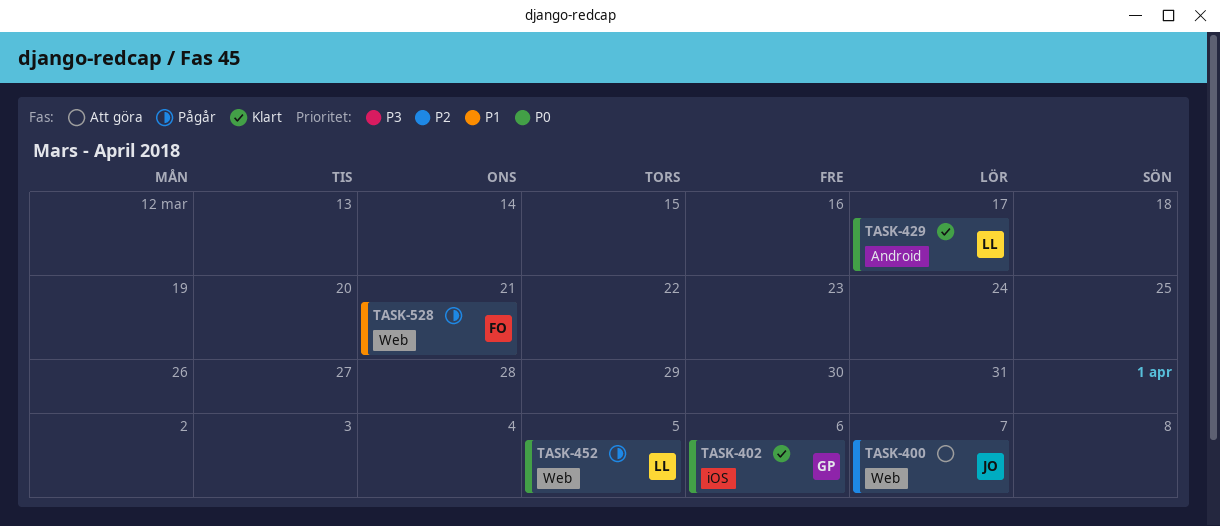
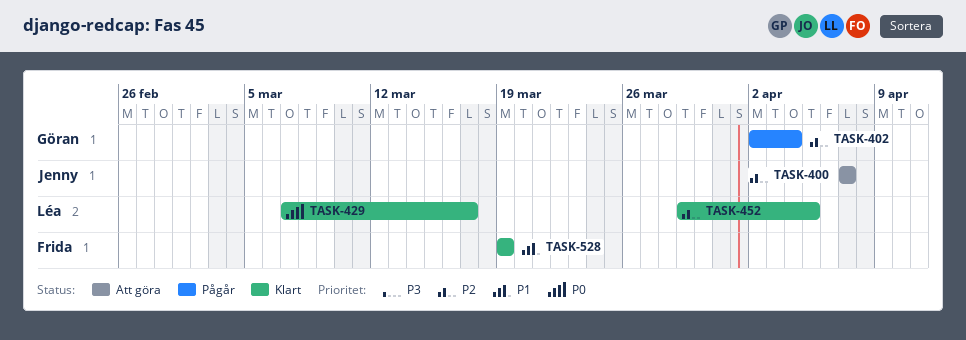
TASK-402, status: Klart -> Pågår
TASK-402, priority: P0 -> P2
TASK-402, due: Apr 6 -> Apr 4
TASK-452, status: Pågår -> Klart
TASK-452, priority: P0 -> P2
TASK-528, status: Pågår -> Klart
TASK-528, due: Mar 21 -> Mar 19

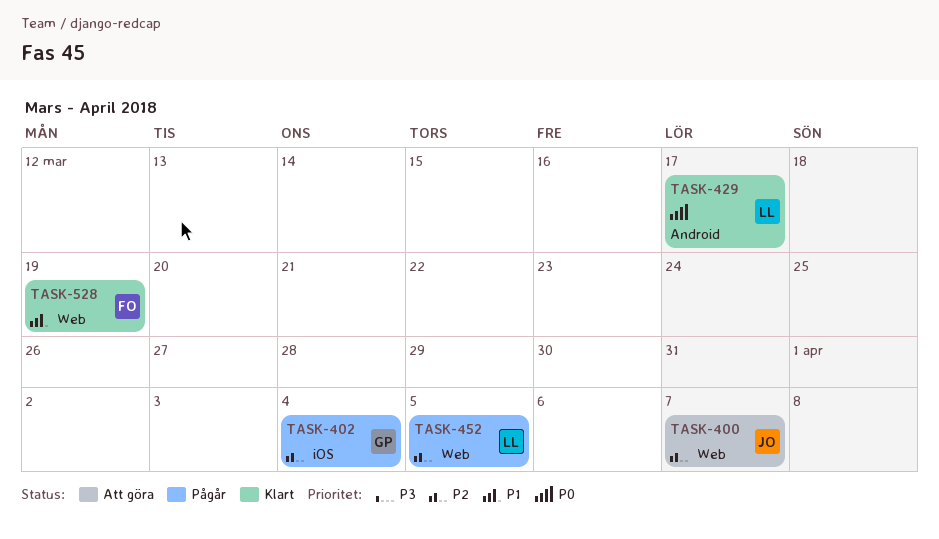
TASK-452, status: Klart -> Pågår

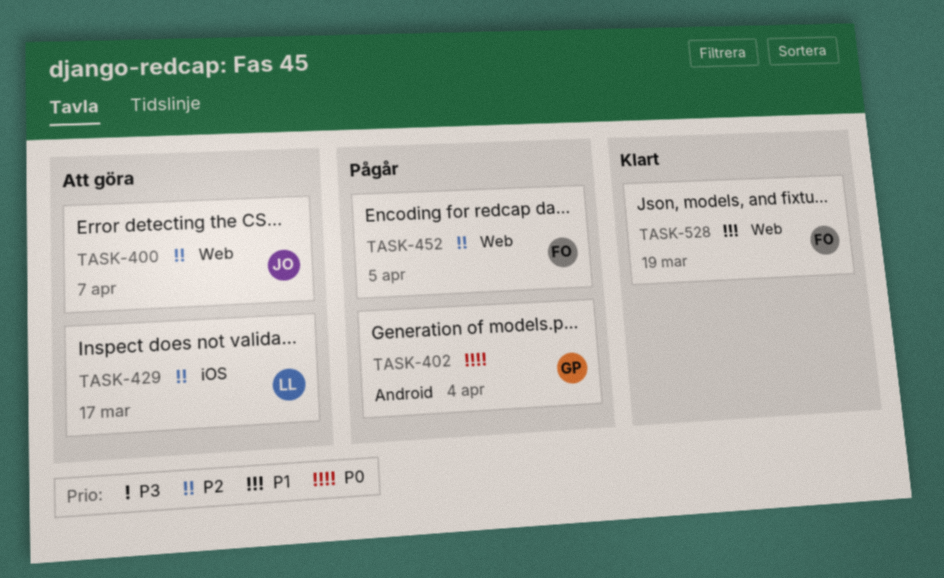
TASK-402, priority: P2 -> P0
TASK-402, label: iOS -> Android
TASK-429, status: Klart -> Att göra
TASK-429, priority: P0 -> P2
TASK-429, label: Android -> iOS
TASK-452, owner: LL -> FO

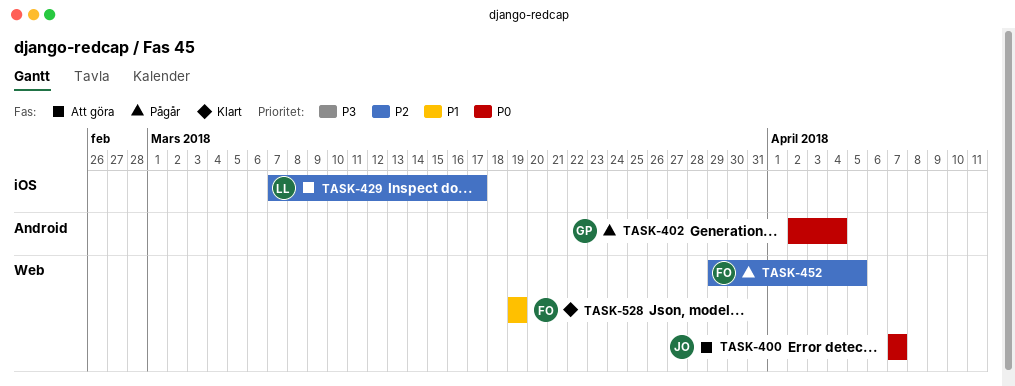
TASK-400, priority: P2 -> P0

